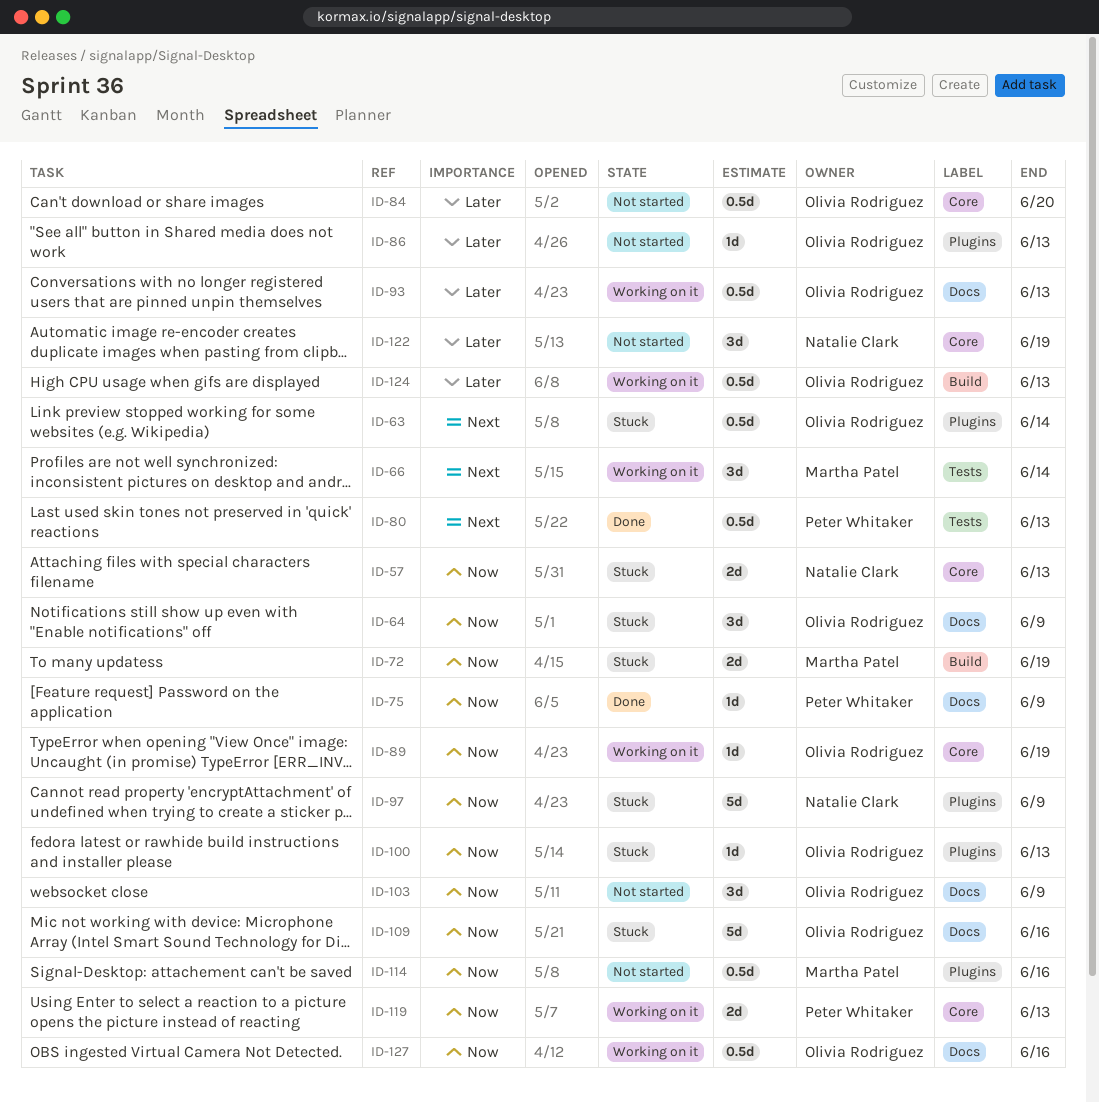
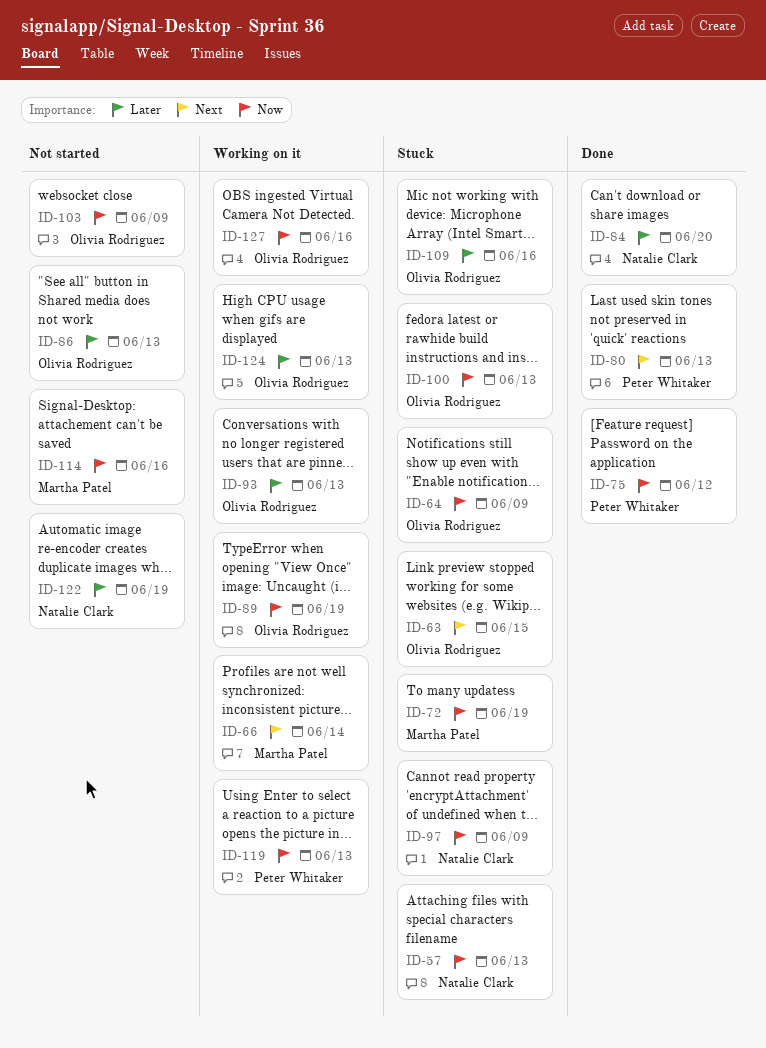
ID-63, due: Jun 14 -> Jun 15
ID-75, due: Jun 9 -> Jun 12
ID-84, status: Not started -> Done
ID-84, owner: Olivia Rodriguez -> Natalie Clark
ID-109, priority: Now -> Later

